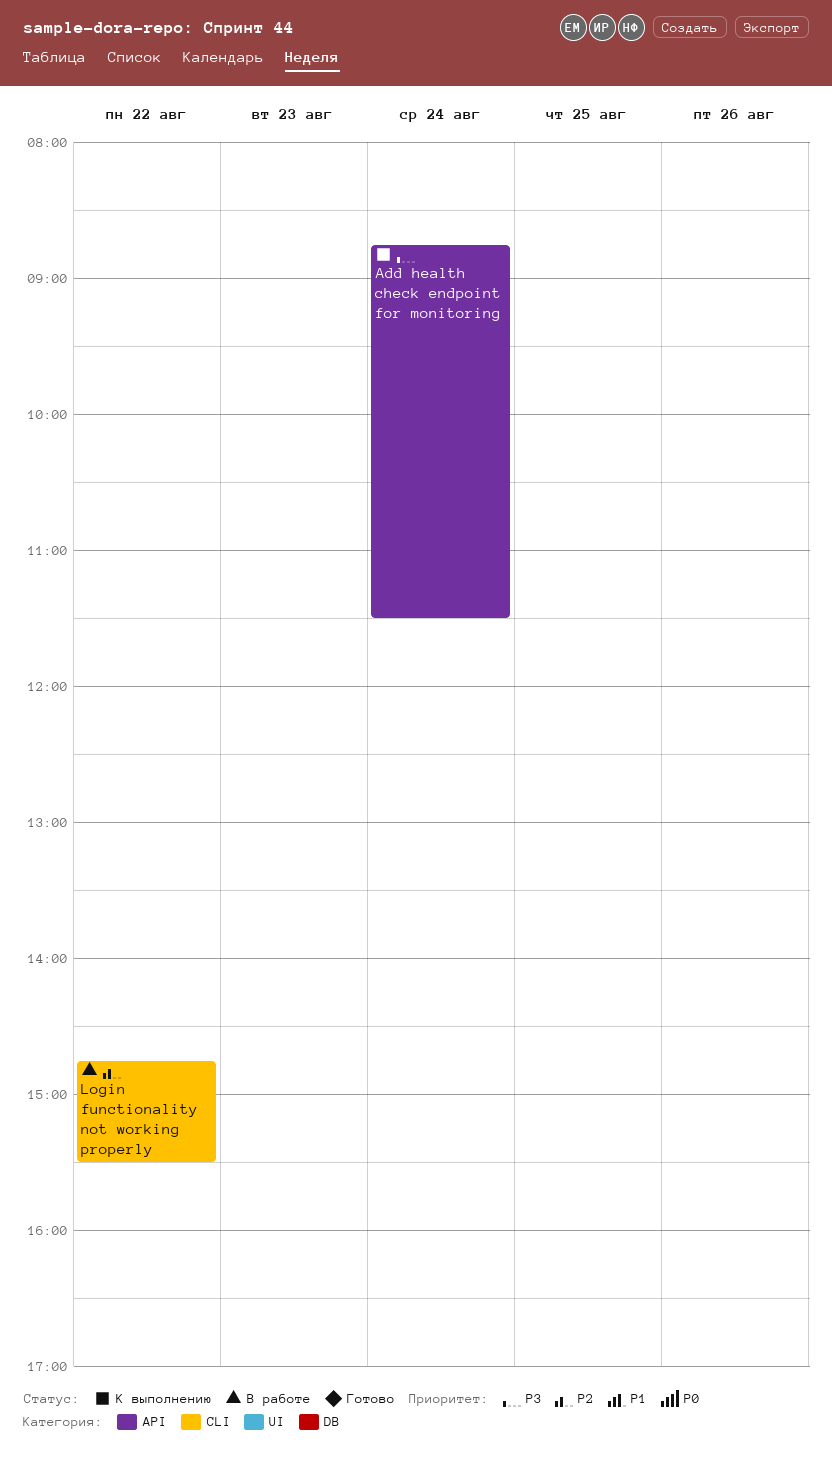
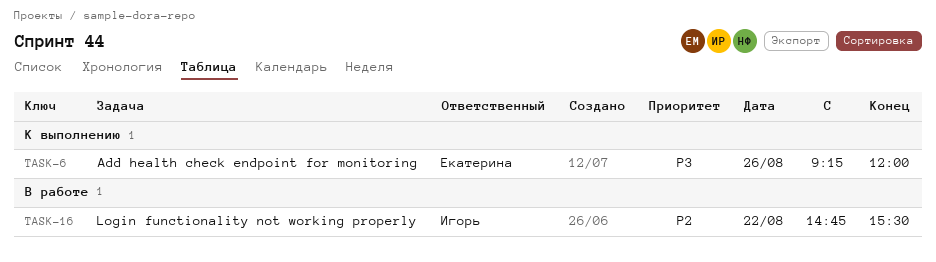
Add health check endpoint for monitoring, day: Aug 24 -> Aug 26
Add health check endpoint for monitoring, begins: 08:45 -> 09:15
Add health check endpoint for monitoring, ends: 11:30 -> 12:00

